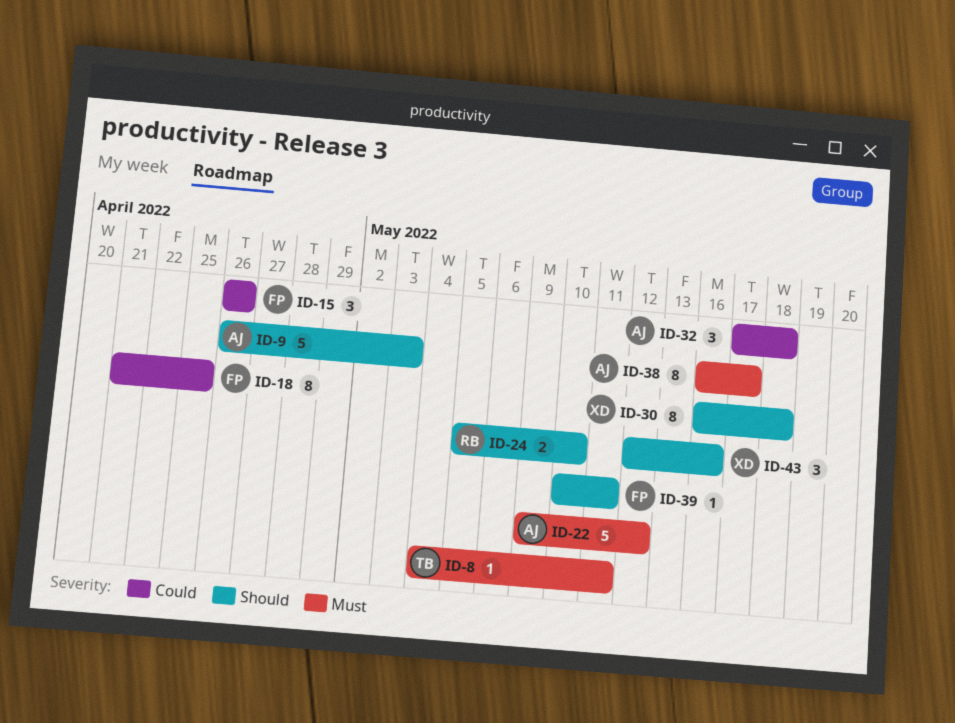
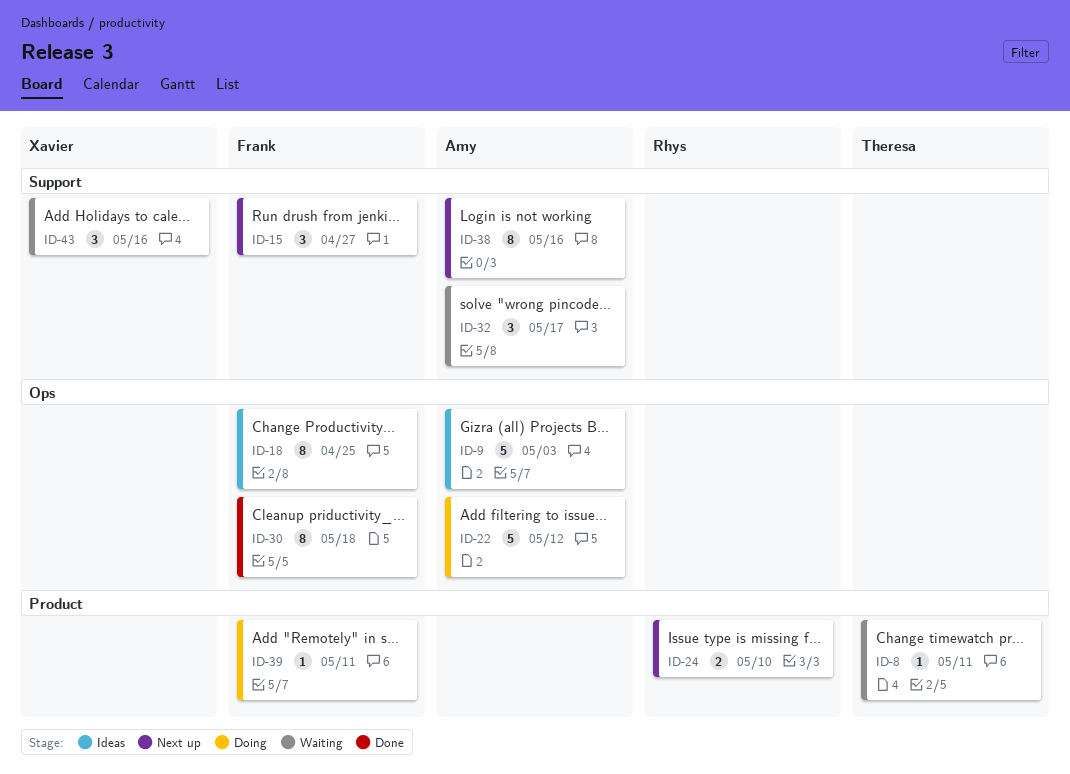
ID-15, due: Apr 26 -> Apr 27
ID-30, owner: Xavier -> Frank
ID-32, due: May 18 -> May 17
ID-38, due: May 17 -> May 16

